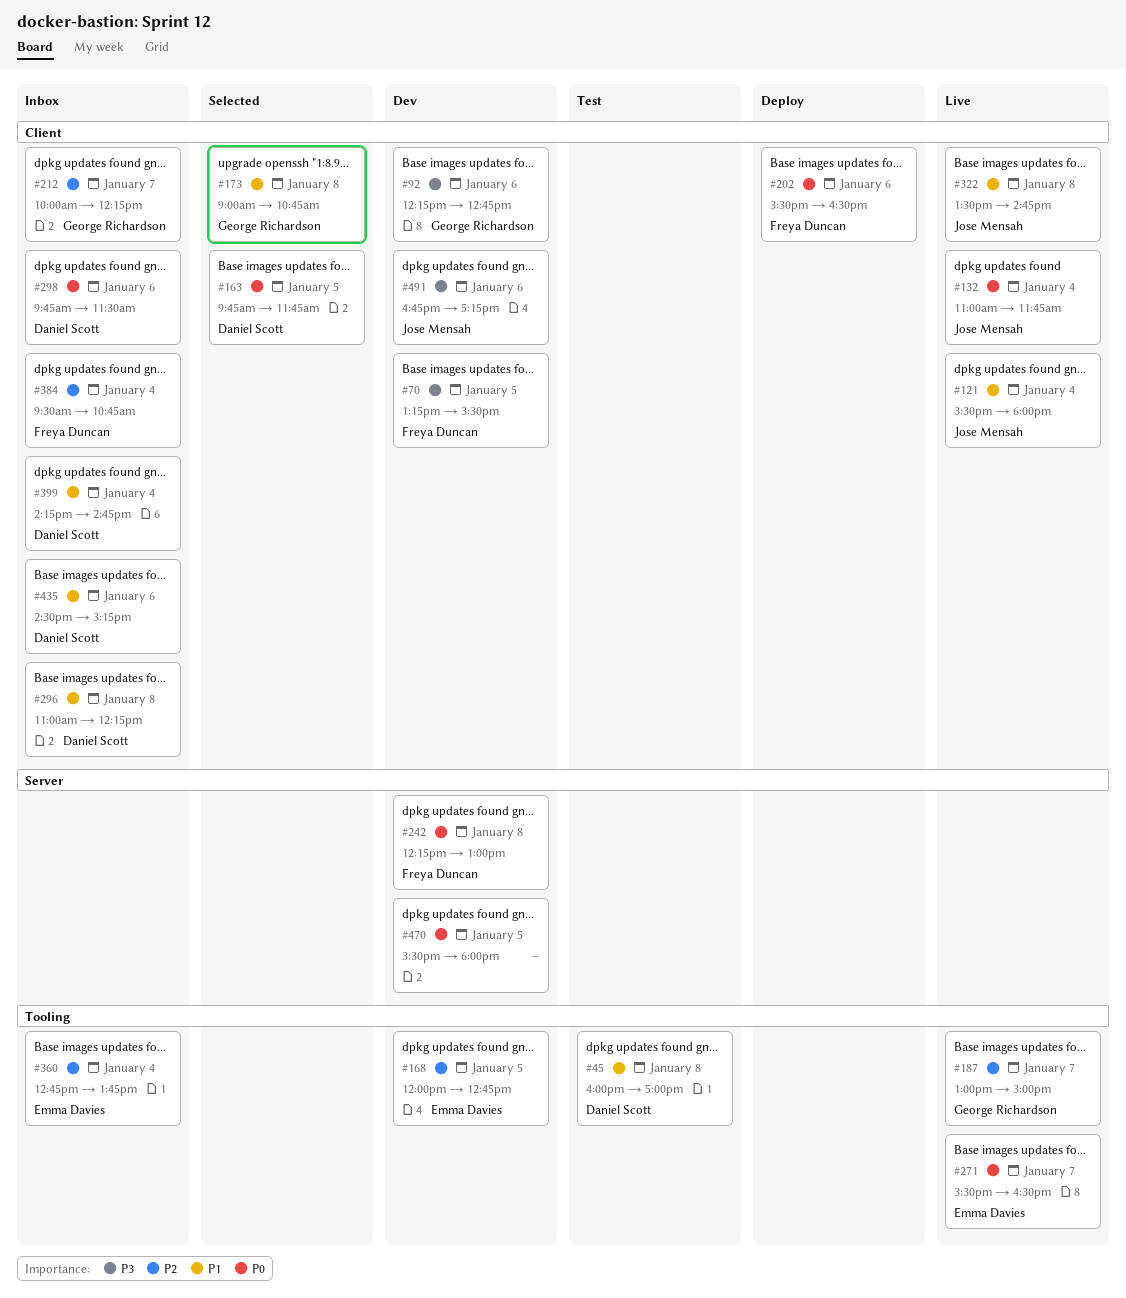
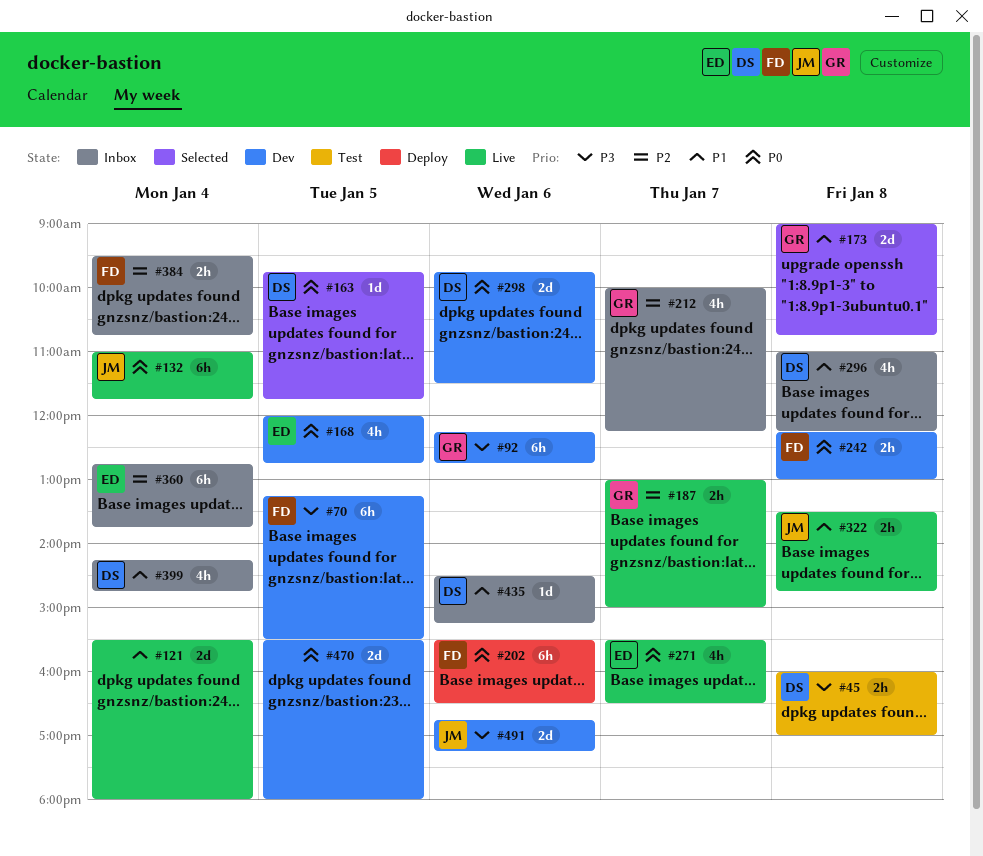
#45, priority: P1 -> P3
#121, owner: Jose Mensah -> none
#168, priority: P2 -> P0
#298, status: Inbox -> Dev

